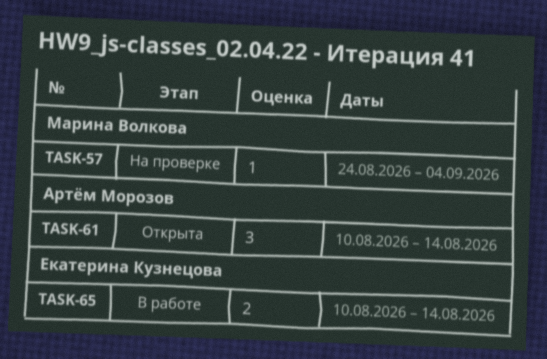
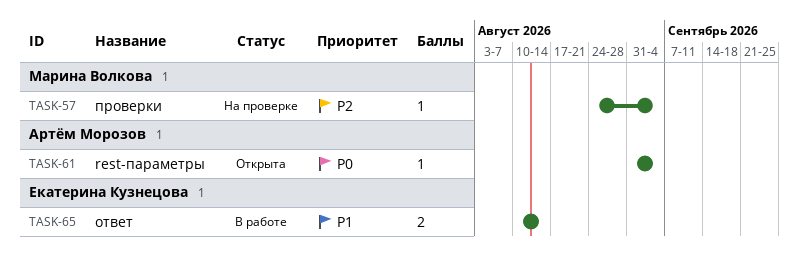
TASK-61, estimate: 3 -> 1
TASK-61, start: Aug 10 -> Aug 31
TASK-61, due: Aug 14 -> Sep 4

